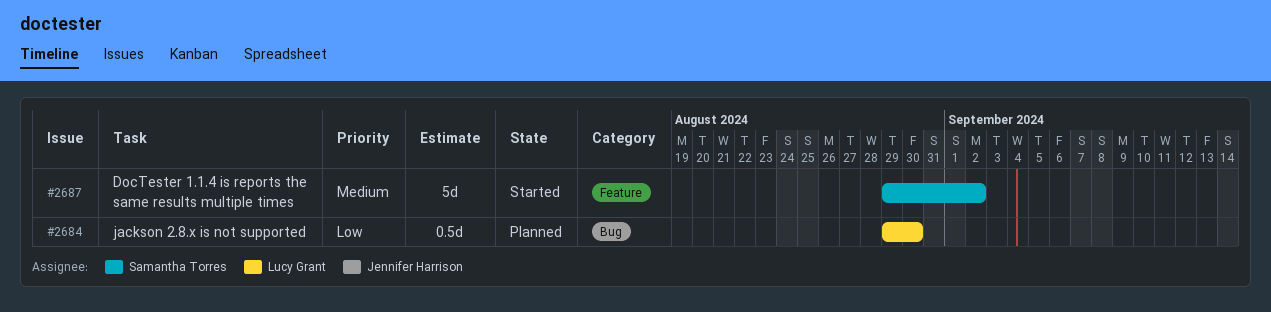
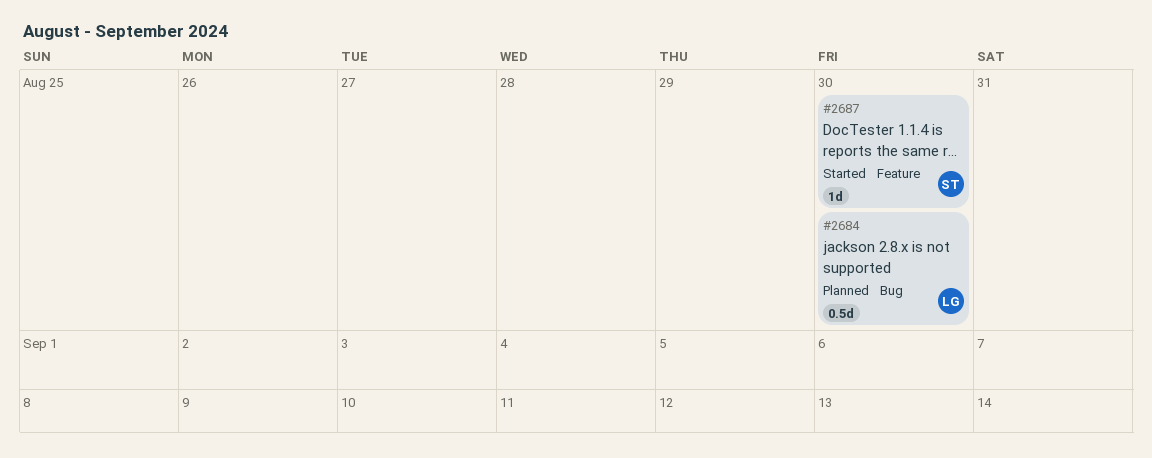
#2687, estimate: 5d -> 1d
#2687, due: Sep 2 -> Aug 30

